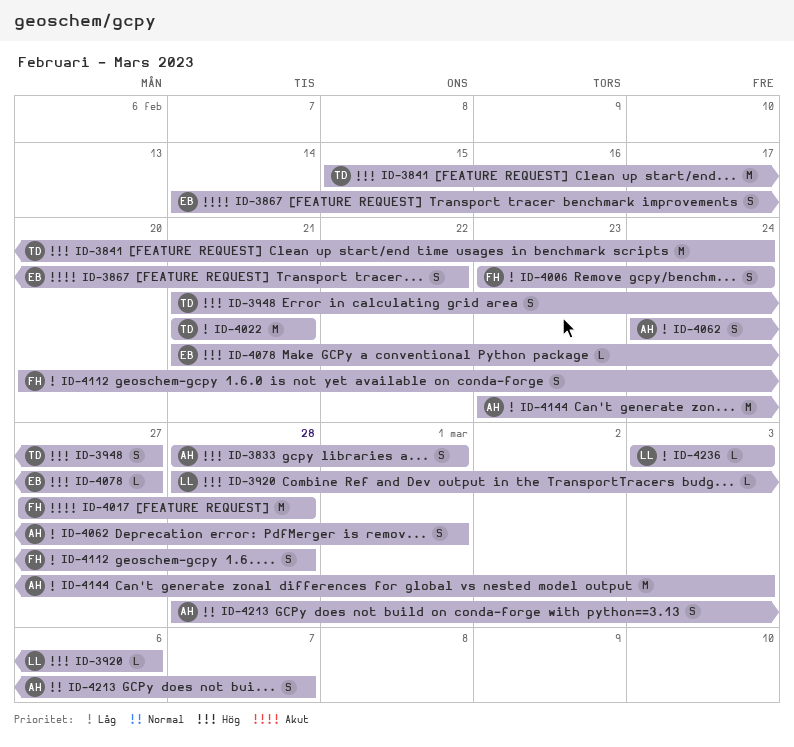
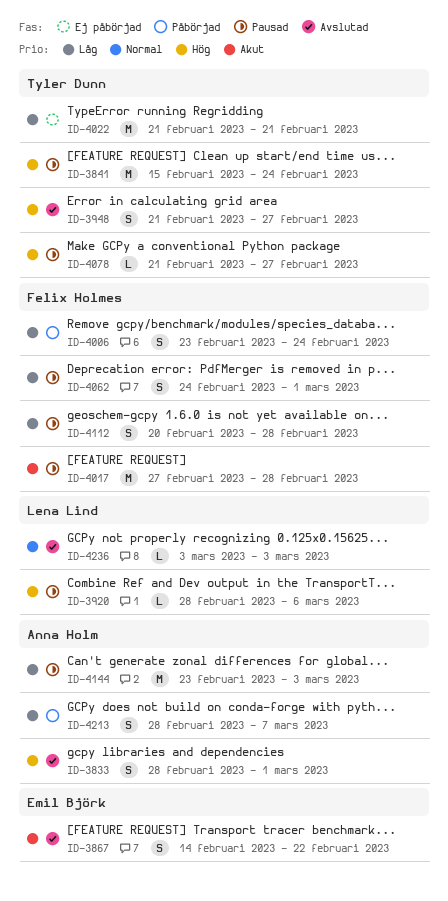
ID-4062, owner: Anna Holm -> Felix Holmes
ID-4078, owner: Emil Björk -> Tyler Dunn
ID-4213, priority: Normal -> Låg
ID-4236, priority: Låg -> Normal

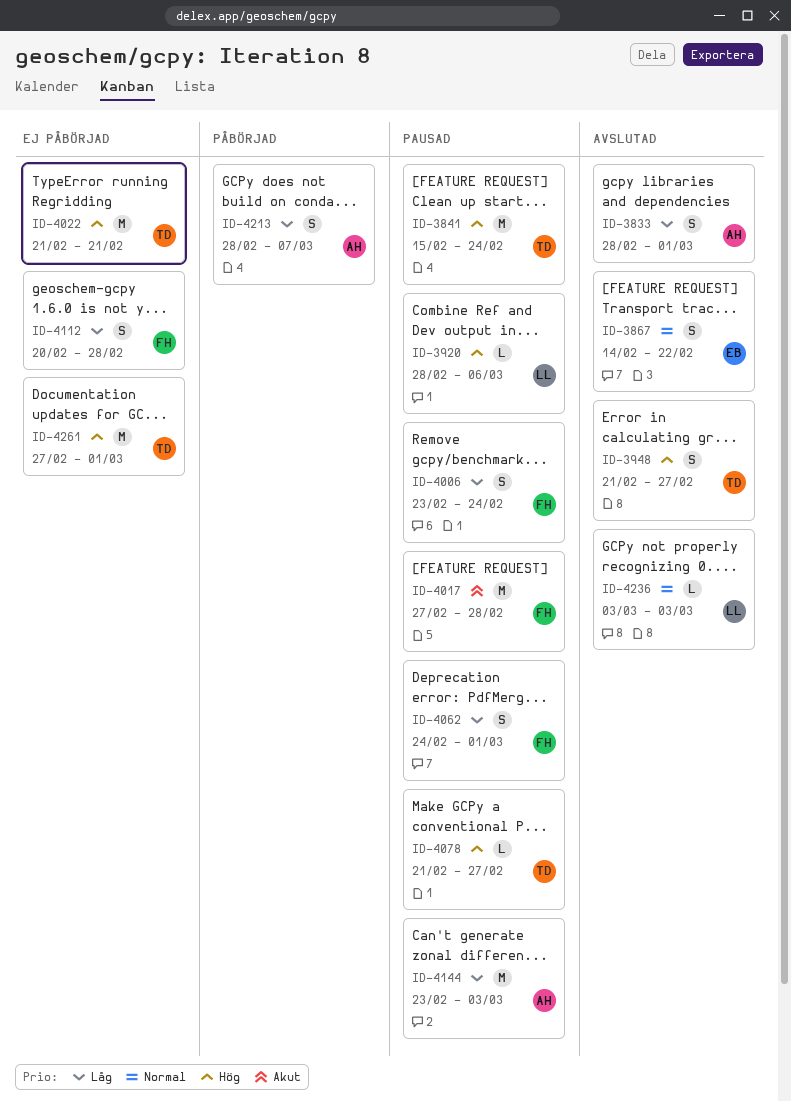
ID-3833, priority: Hög -> Låg
ID-3867, priority: Akut -> Normal
ID-4006, status: Påbörjad -> Pausad
ID-4022, priority: Låg -> Hög
ID-4112, status: Pausad -> Ej påbörjad
ID-4261: none -> present

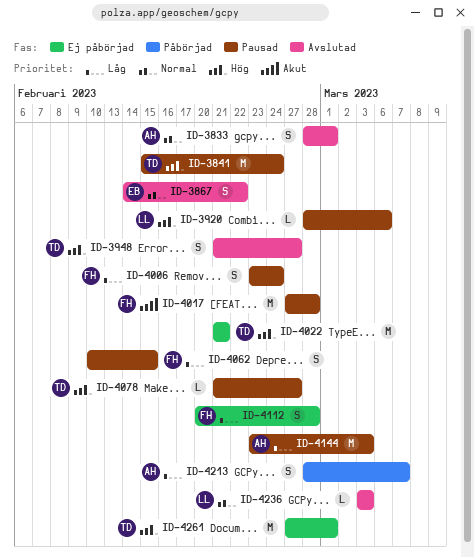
ID-3833, priority: Låg -> Normal
ID-4062, start: Feb 24 -> Feb 10
ID-4062, due: Mar 1 -> Feb 15

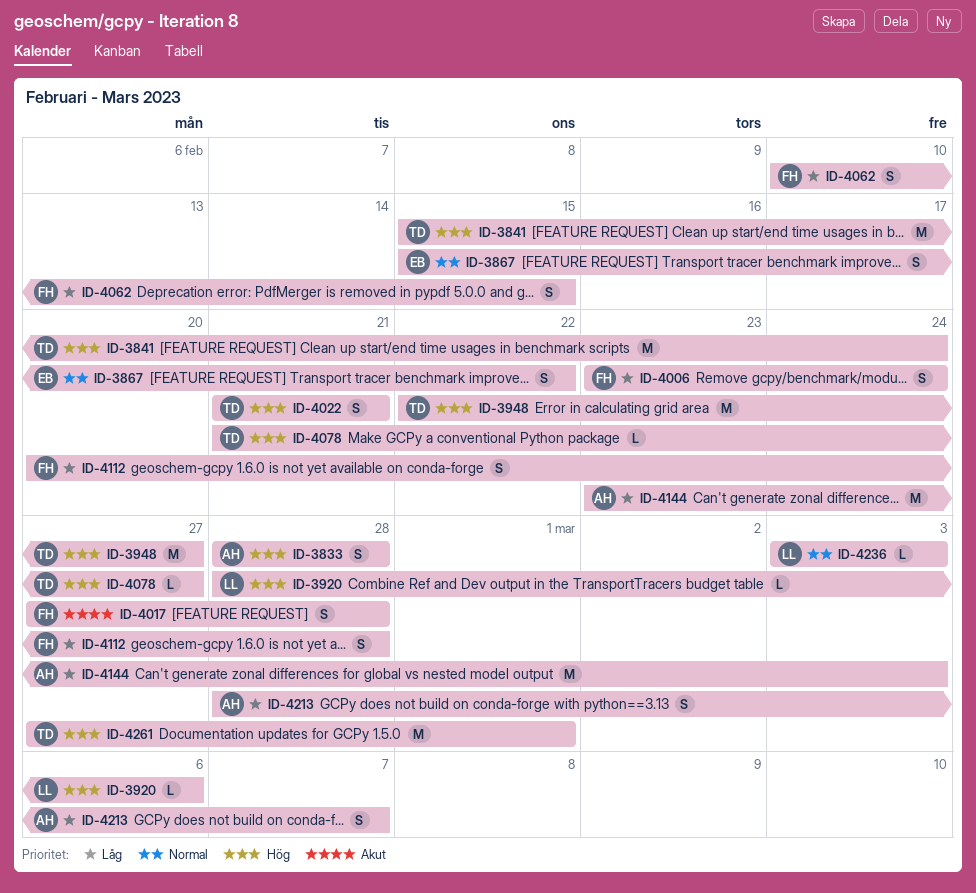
ID-3833, priority: Normal -> Hög
ID-3833, due: Mar 1 -> Feb 28
ID-3867, start: Feb 14 -> Feb 15
ID-3948, estimate: S -> M
ID-3948, start: Feb 21 -> Feb 22
ID-4017, estimate: M -> S
ID-4022, estimate: M -> S

